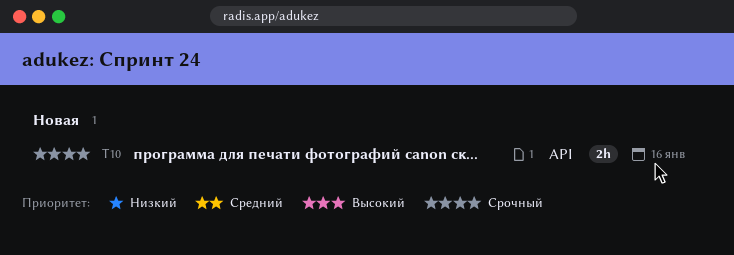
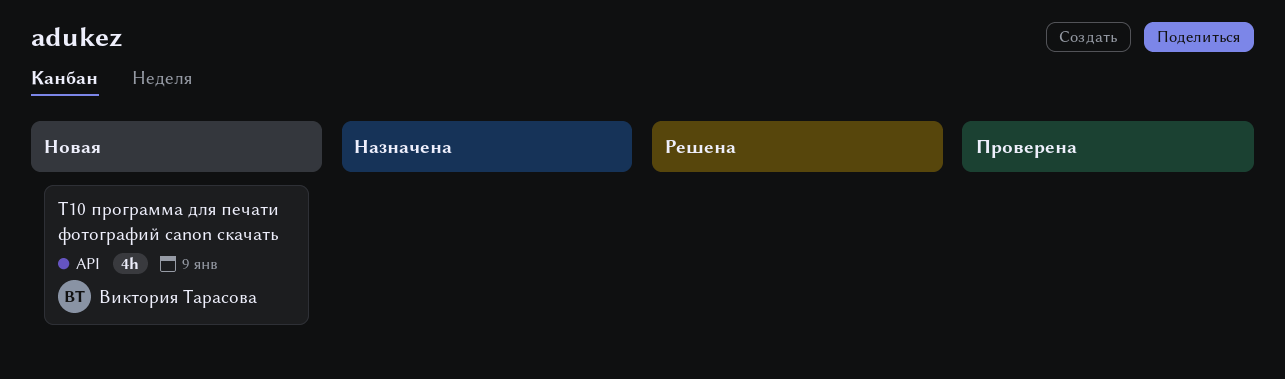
T10, estimate: 2h -> 4h
T10, due: Jan 16 -> Jan 9

